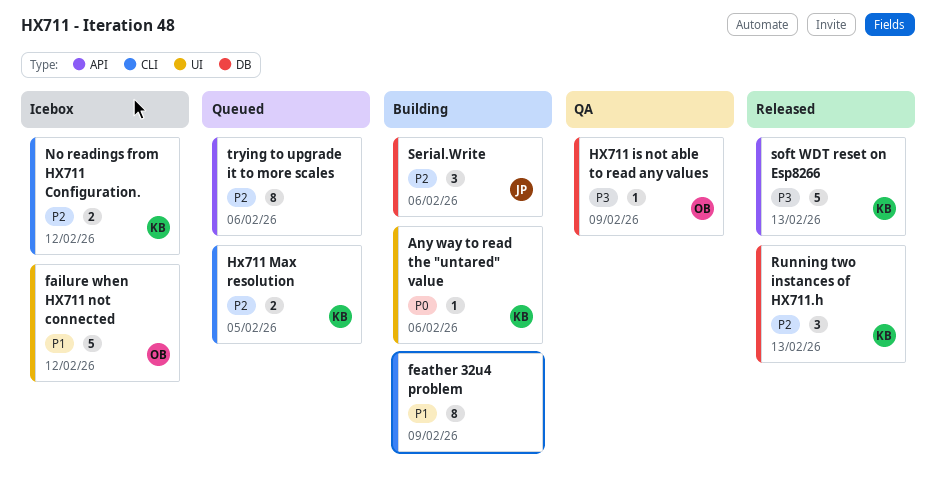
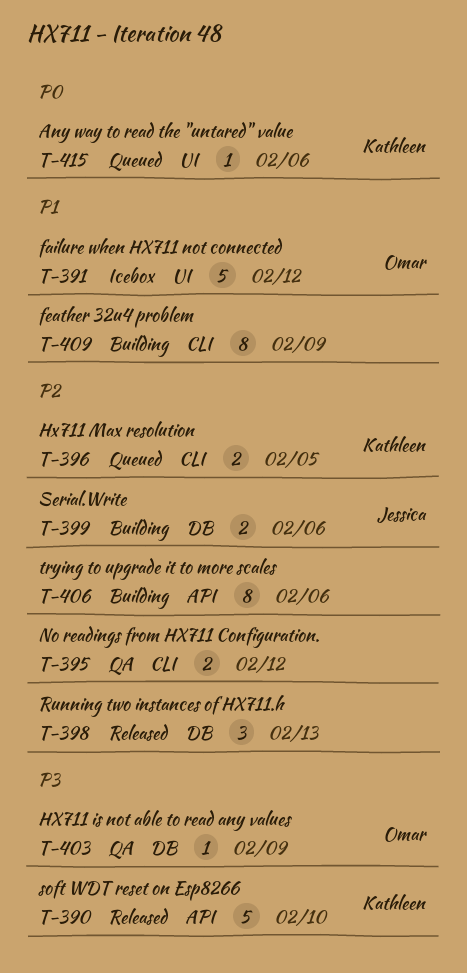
Any way to read the "untared" value, status: Building -> Queued
No readings from HX711 Configuration., status: Icebox -> QA
No readings from HX711 Configuration., owner: Kathleen -> none
Running two instances of HX711.h, owner: Kathleen -> none
Serial.Write, estimate: 3 -> 2
soft WDT reset on Esp8266, due: Feb 13 -> Feb 10
trying to upgrade it to more scales, status: Queued -> Building

